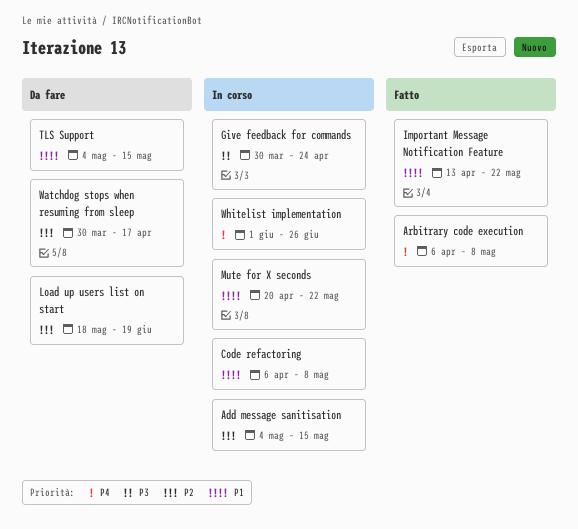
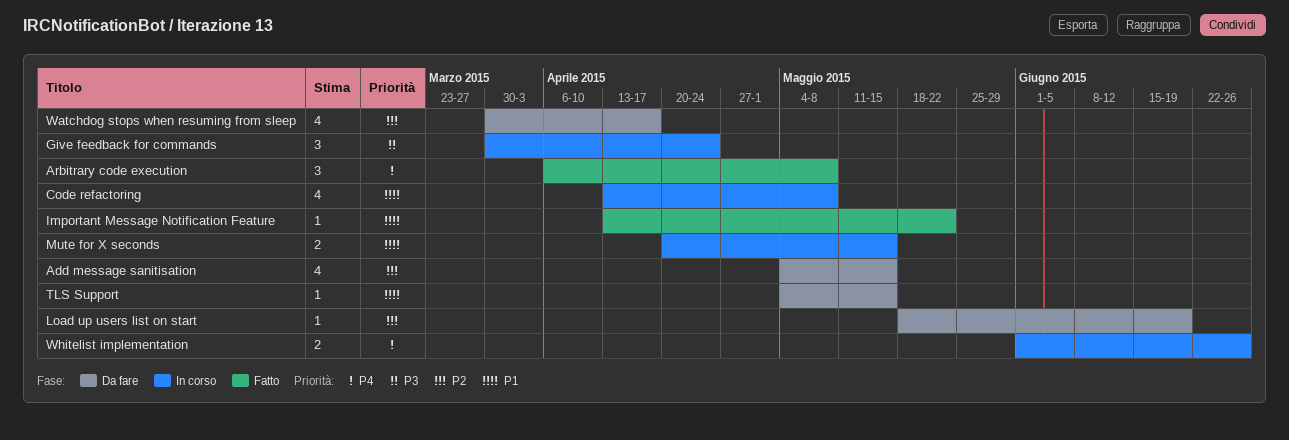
Add message sanitisation, status: In corso -> Da fare
Code refactoring, start: Apr 6 -> Apr 13
Mute for X seconds, due: May 22 -> May 15

